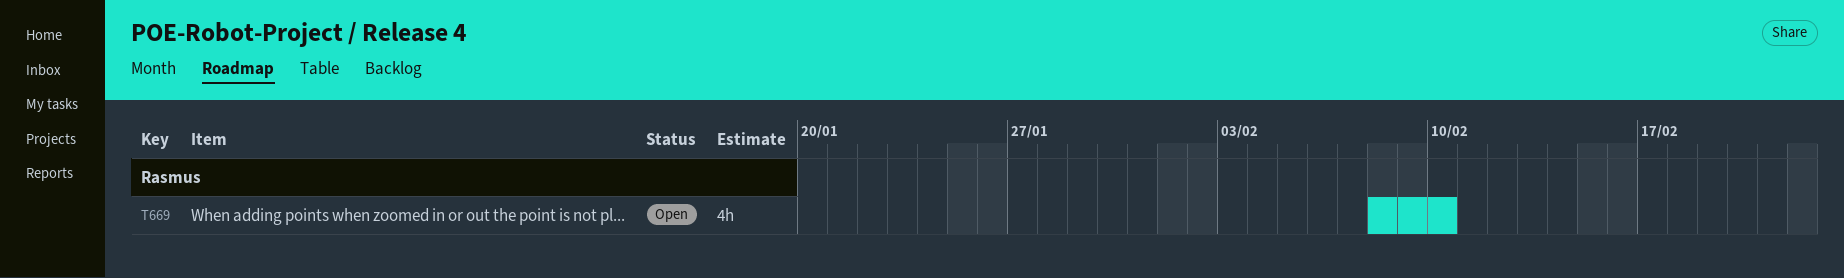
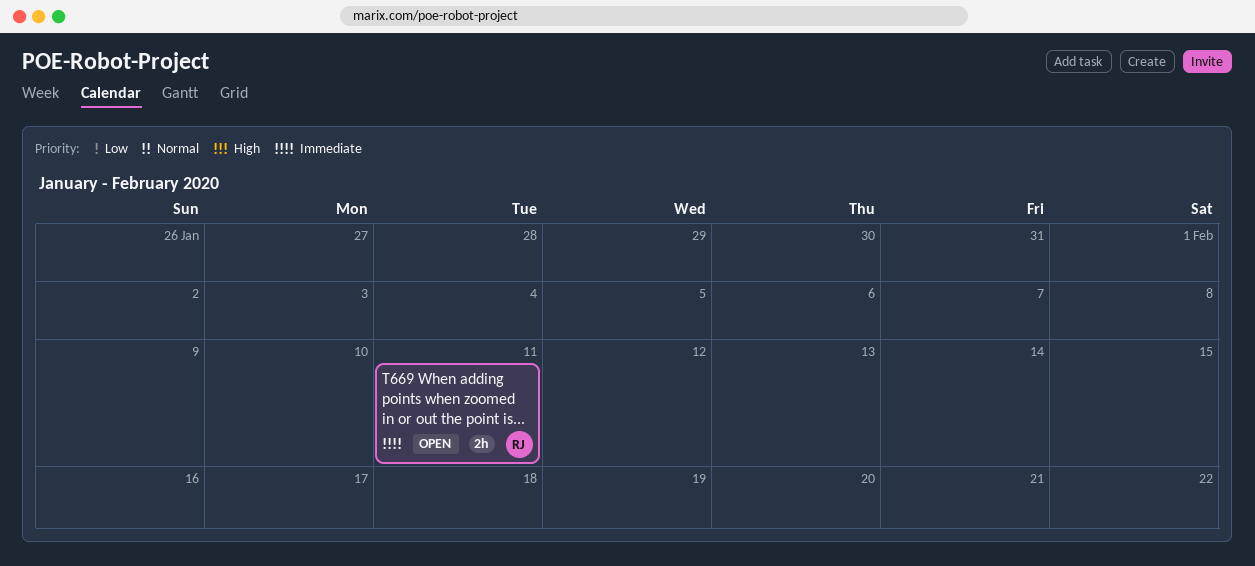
T669, estimate: 4h -> 2h
T669, due: Feb 10 -> Feb 11

